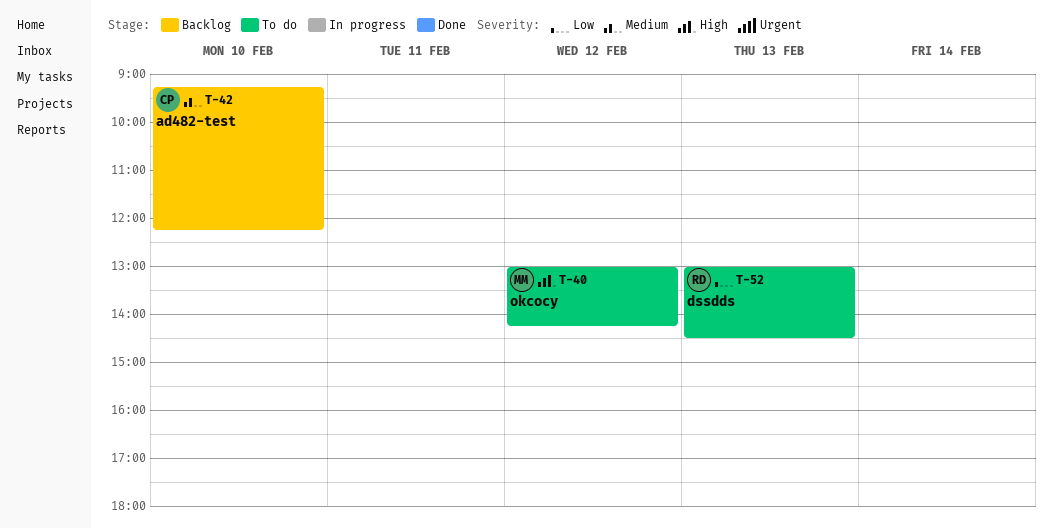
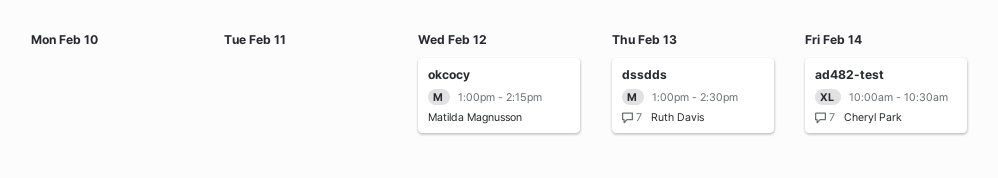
ad482-test, day: Feb 10 -> Feb 14
ad482-test, begins: 09:15 -> 10:00
ad482-test, ends: 12:15 -> 10:30

